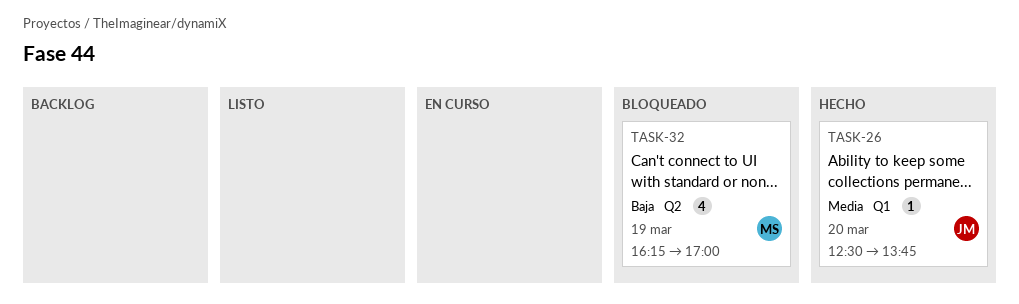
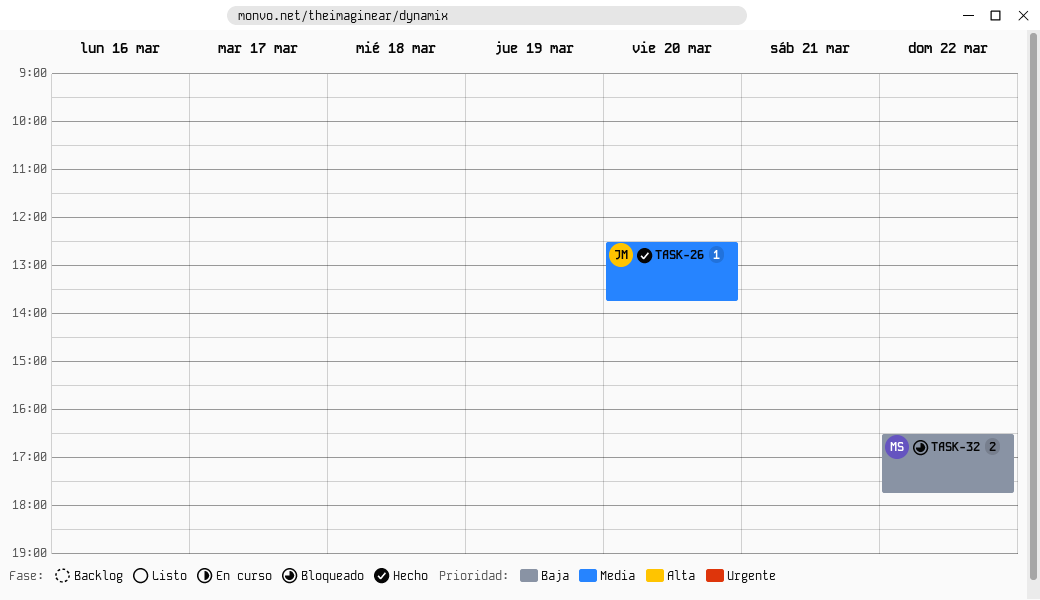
TASK-32, estimate: 4 -> 2
TASK-32, day: Mar 19 -> Mar 22
TASK-32, begins: 16:15 -> 16:30
TASK-32, ends: 17:00 -> 17:45

